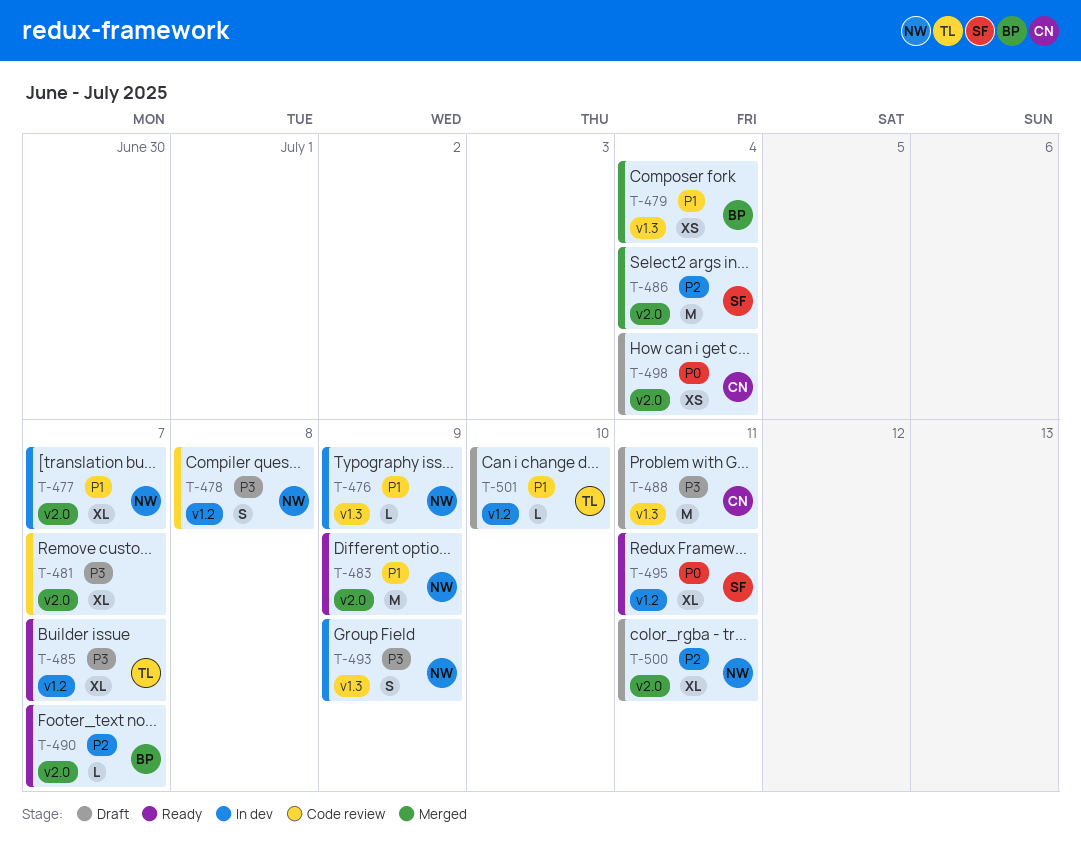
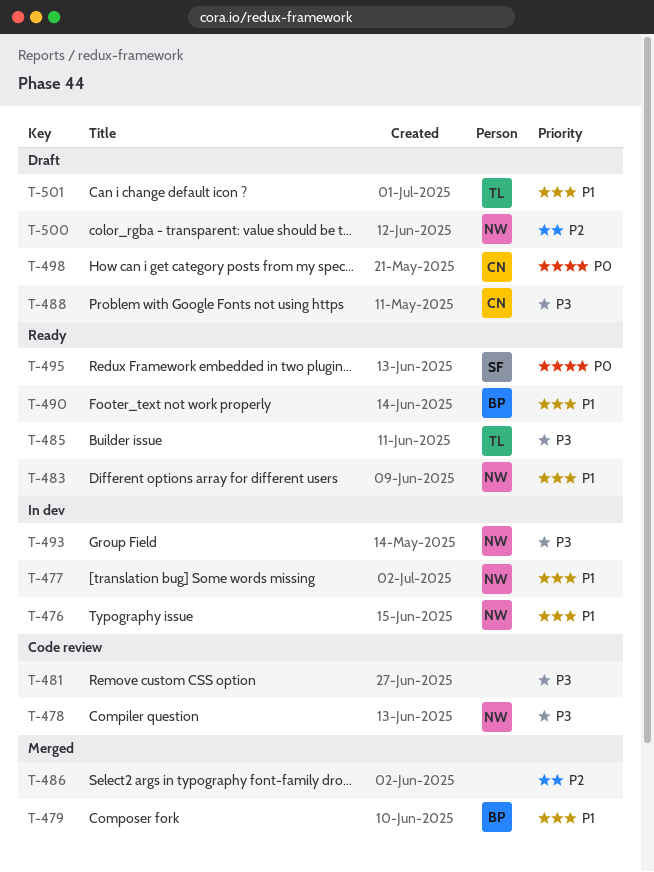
T-486, owner: SF -> none
T-490, priority: P2 -> P1

